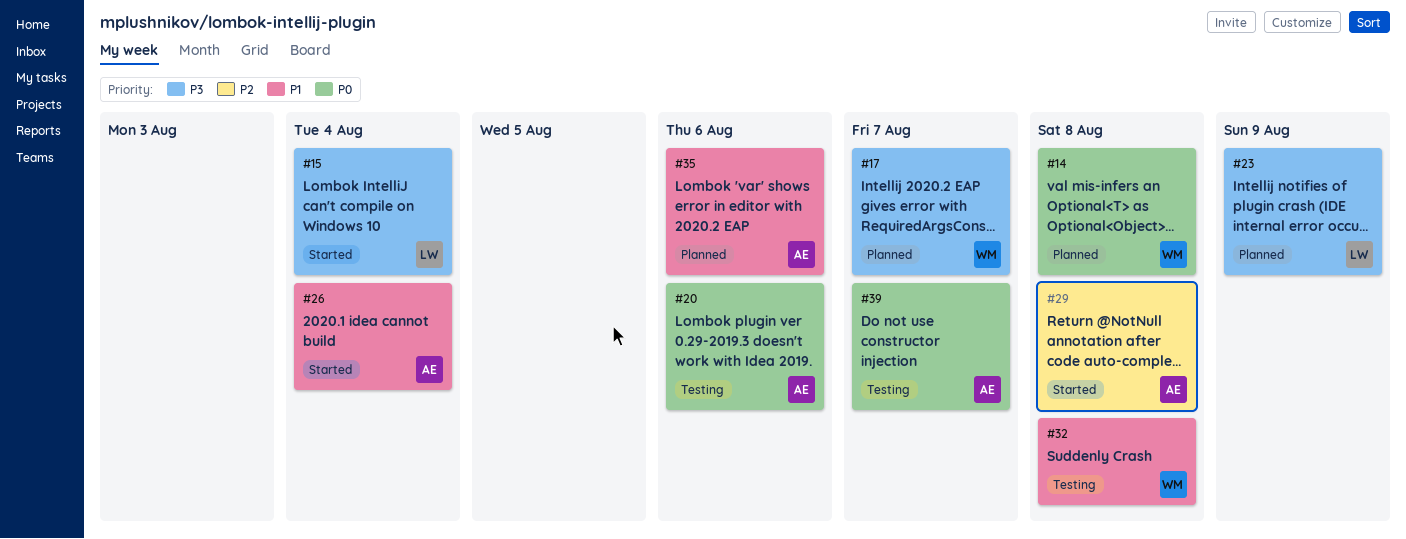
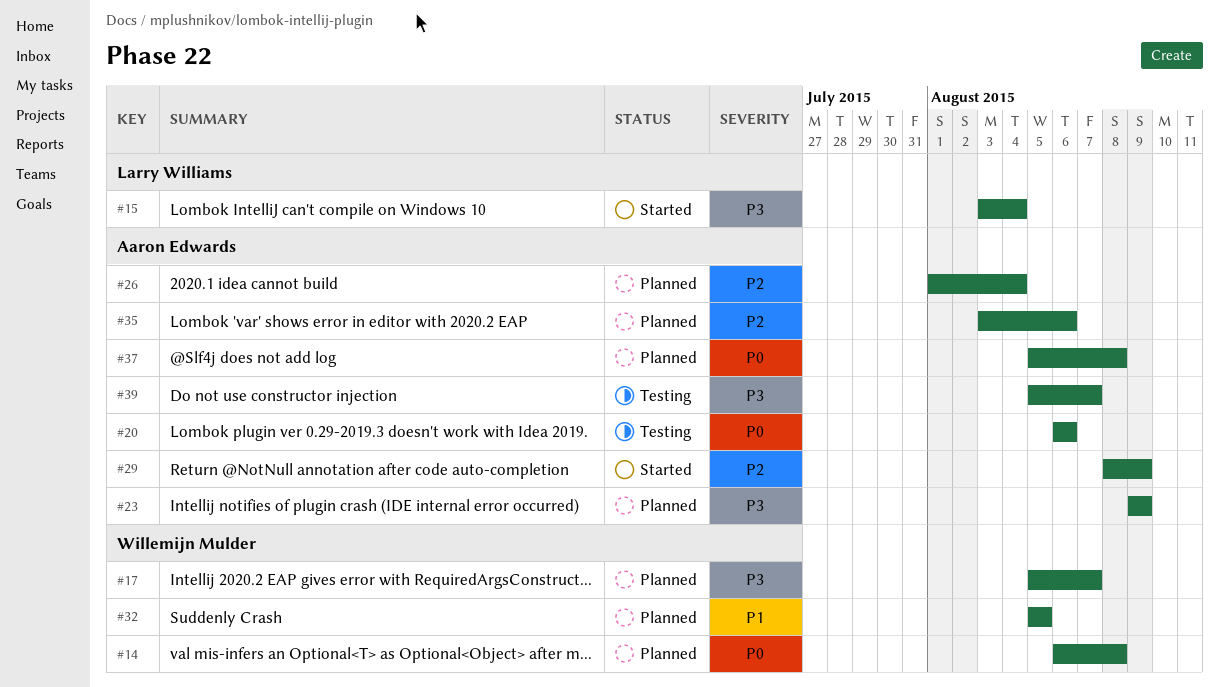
#23, owner: Larry Williams -> Aaron Edwards
#26, status: Started -> Planned
#26, priority: P1 -> P2
#29, due: Aug 8 -> Aug 9
#32, status: Testing -> Planned
#32, due: Aug 8 -> Aug 5
#35, priority: P1 -> P2
#37: none -> present
#39, priority: P0 -> P3

